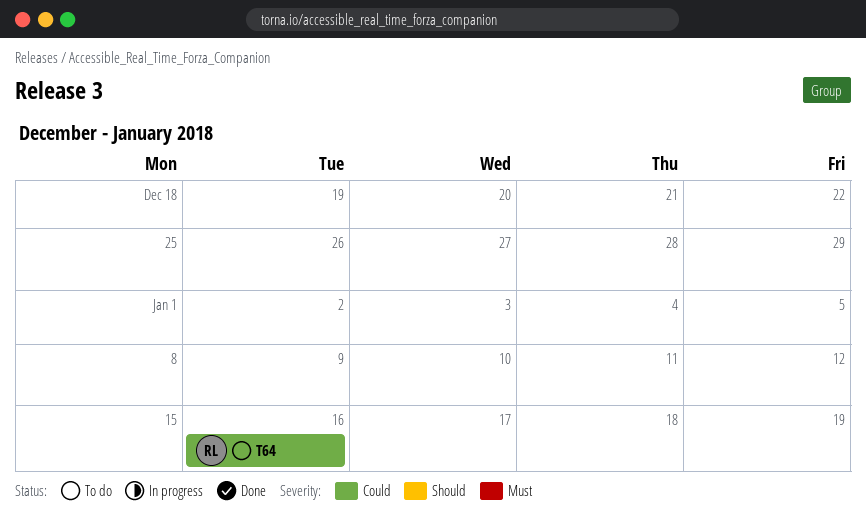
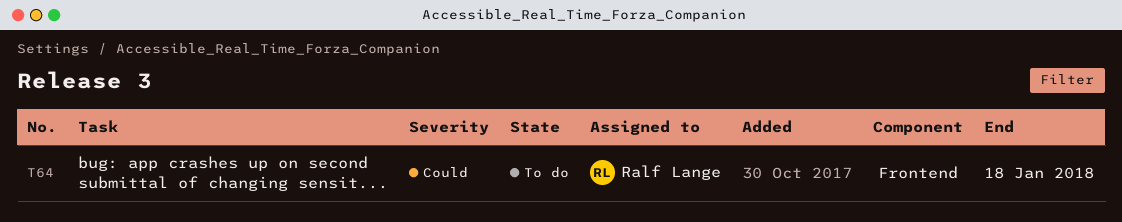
T64, due: Jan 16 -> Jan 18

